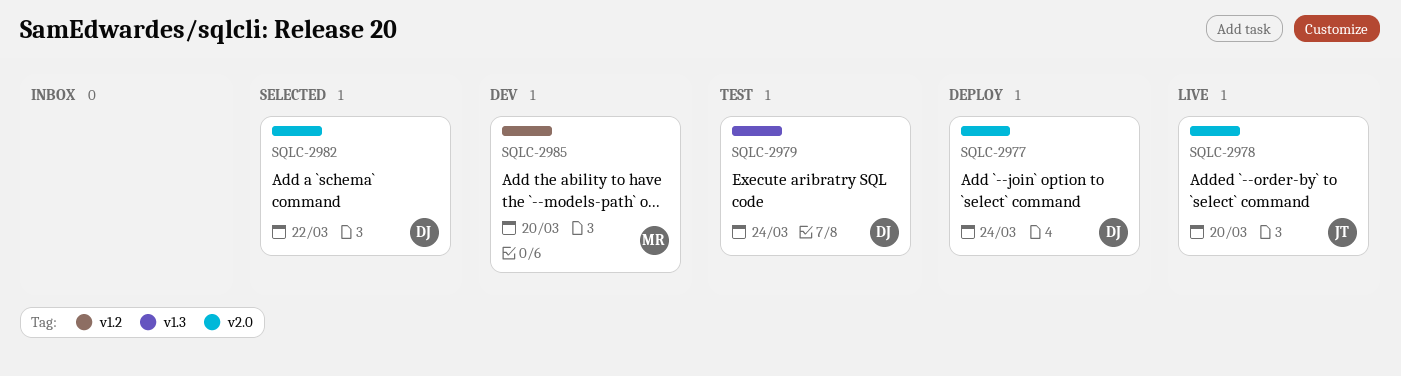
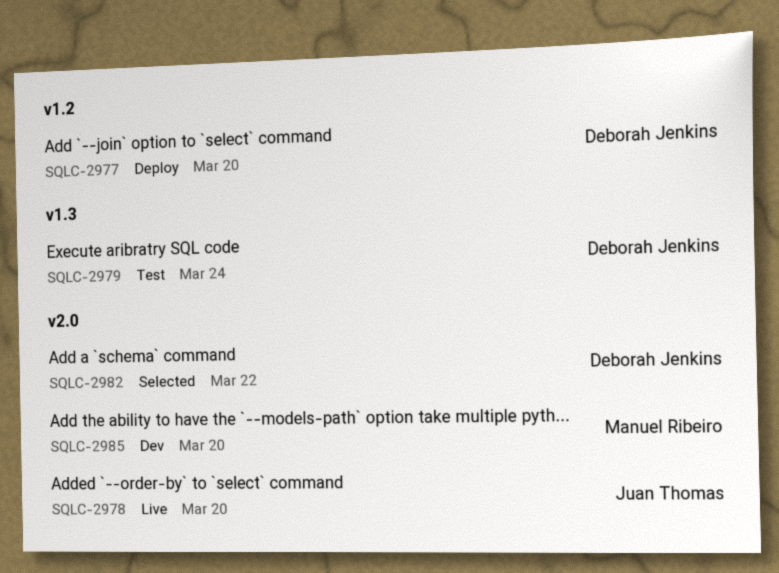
SQLC-2977, label: v2.0 -> v1.2
SQLC-2977, due: Mar 24 -> Mar 20
SQLC-2985, label: v1.2 -> v2.0

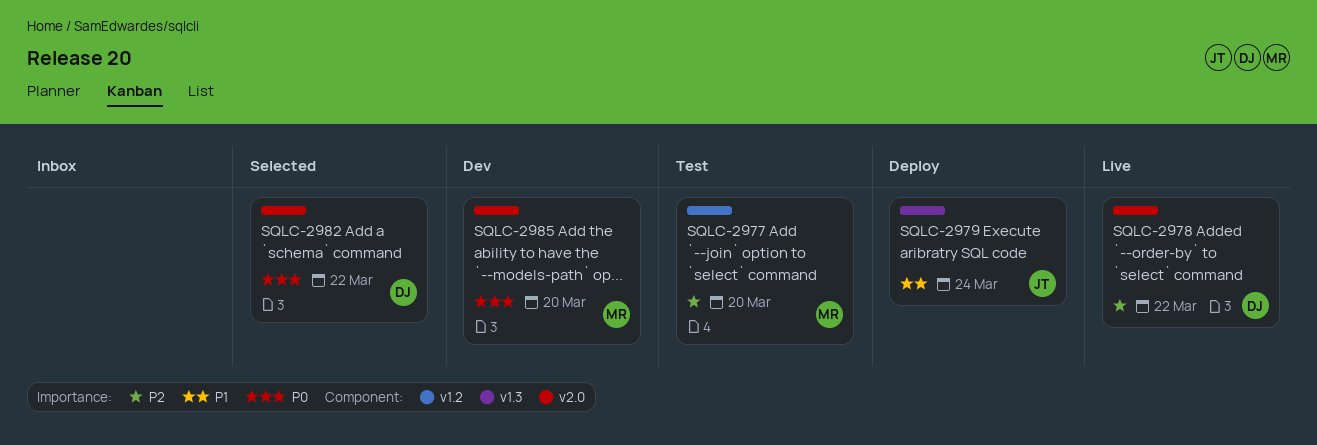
SQLC-2977, status: Deploy -> Test
SQLC-2977, owner: Deborah Jenkins -> Manuel Ribeiro
SQLC-2978, owner: Juan Thomas -> Deborah Jenkins
SQLC-2978, due: Mar 20 -> Mar 22
SQLC-2979, status: Test -> Deploy
SQLC-2979, owner: Deborah Jenkins -> Juan Thomas

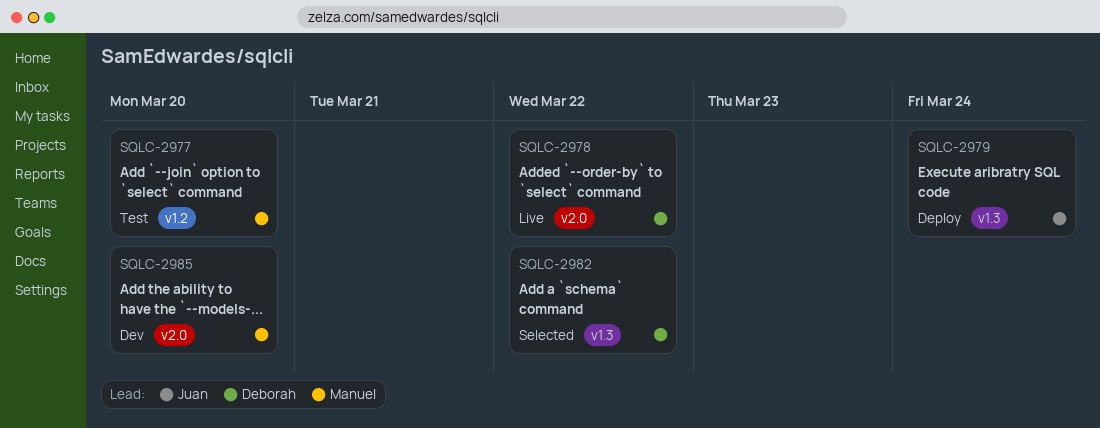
SQLC-2982, label: v2.0 -> v1.3

